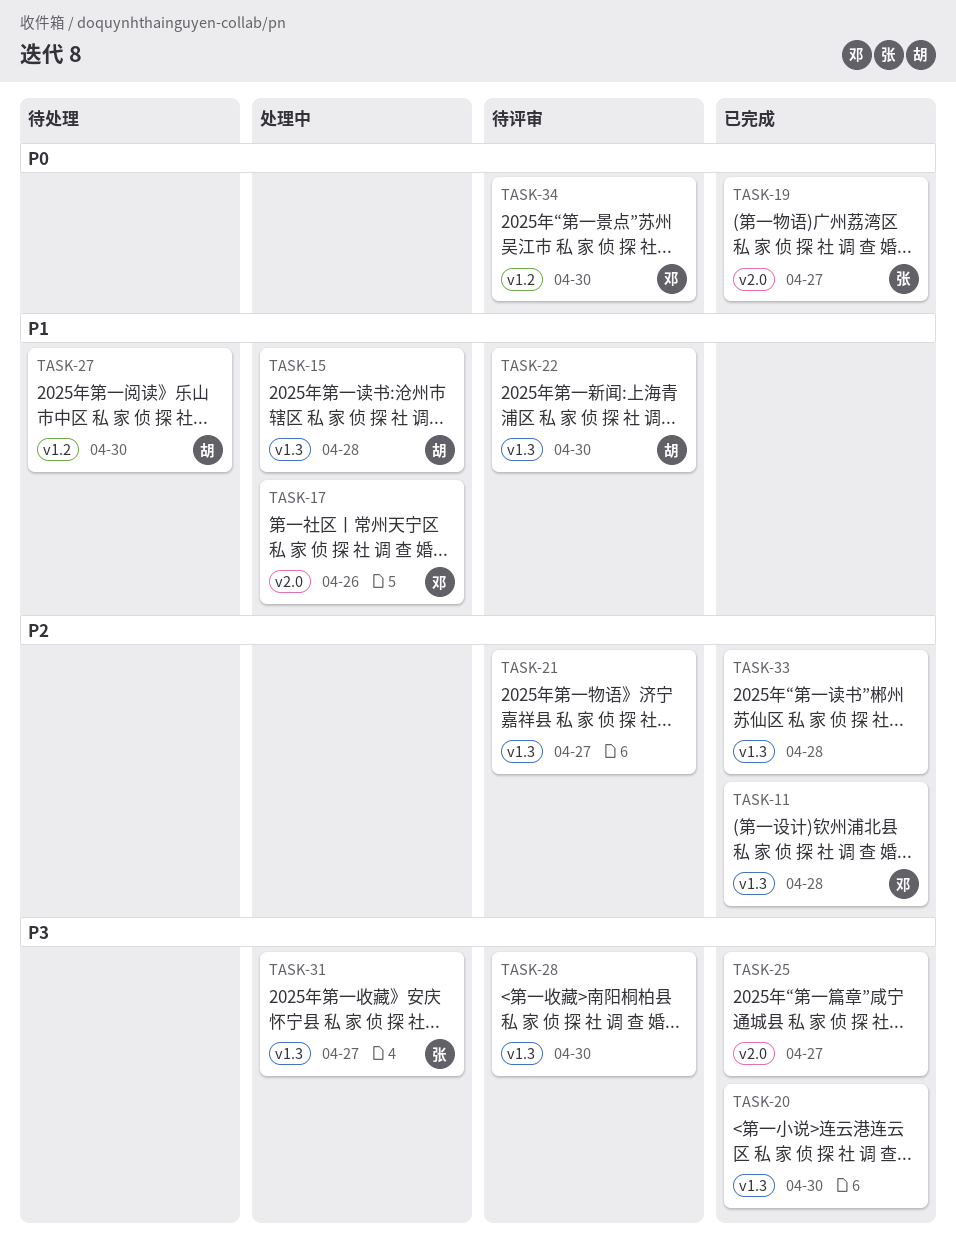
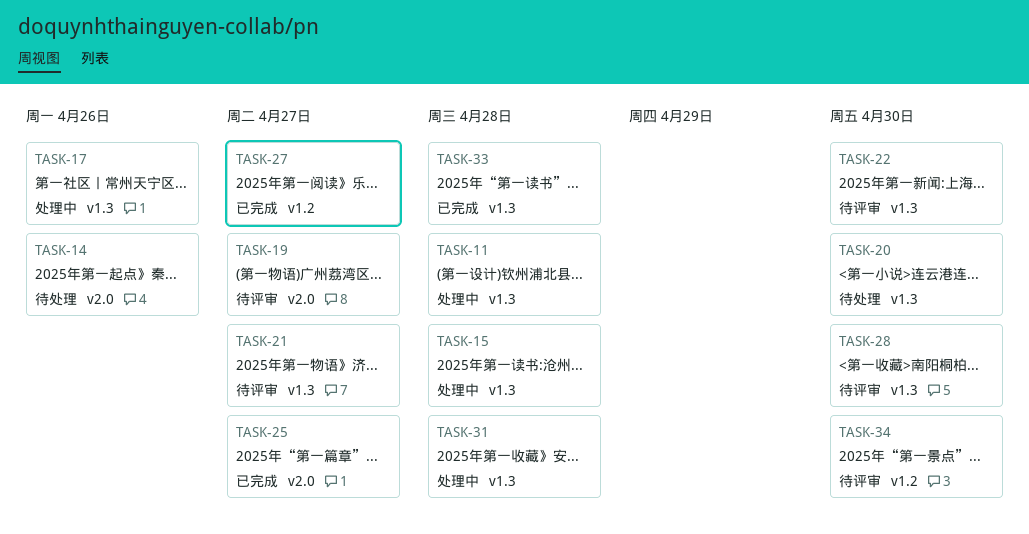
TASK-11, status: 已完成 -> 处理中
TASK-14: none -> present
TASK-17, label: v2.0 -> v1.3
TASK-19, status: 已完成 -> 待评审
TASK-20, status: 已完成 -> 待处理
TASK-27, status: 待处理 -> 已完成
TASK-27, due: Apr 30 -> Apr 27
TASK-31, due: Apr 27 -> Apr 28

